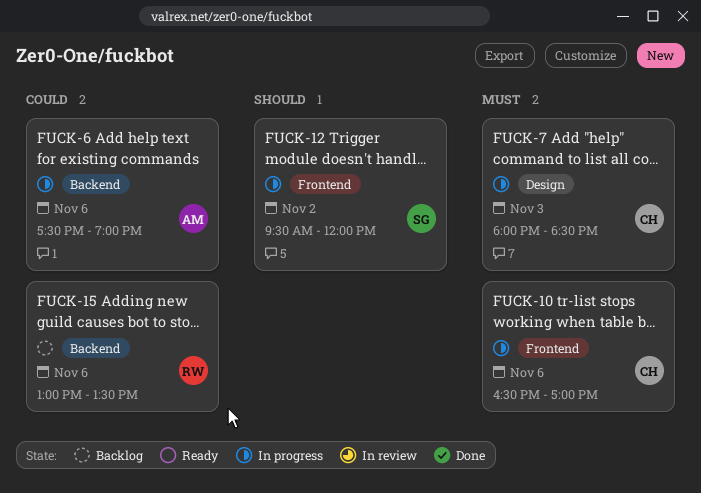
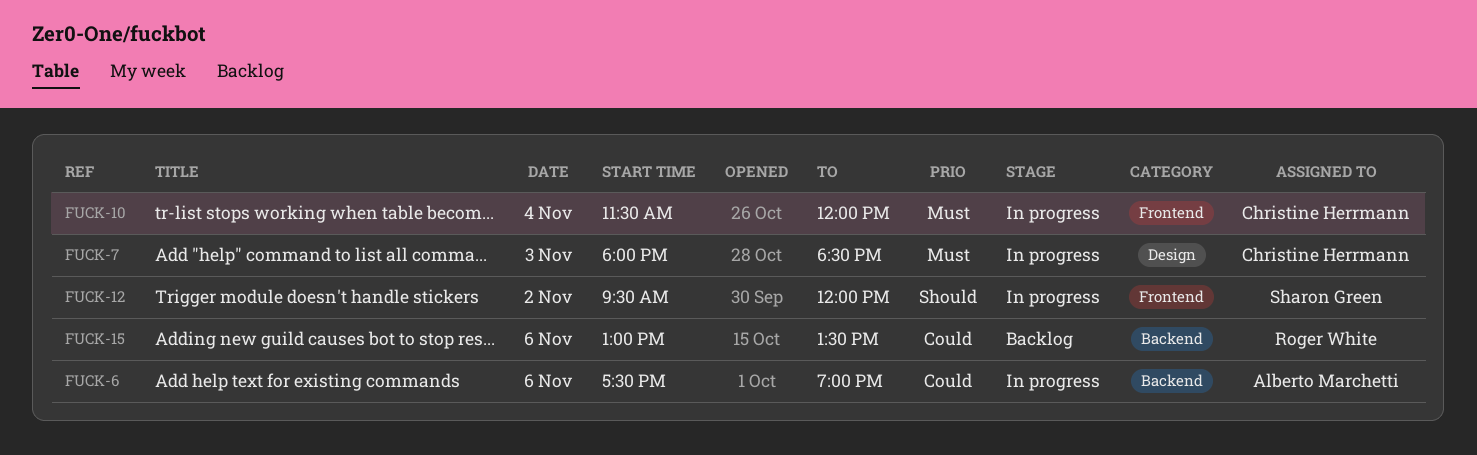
FUCK-10, day: Nov 6 -> Nov 4
FUCK-10, begins: 16:30 -> 11:30
FUCK-10, ends: 17:00 -> 12:00

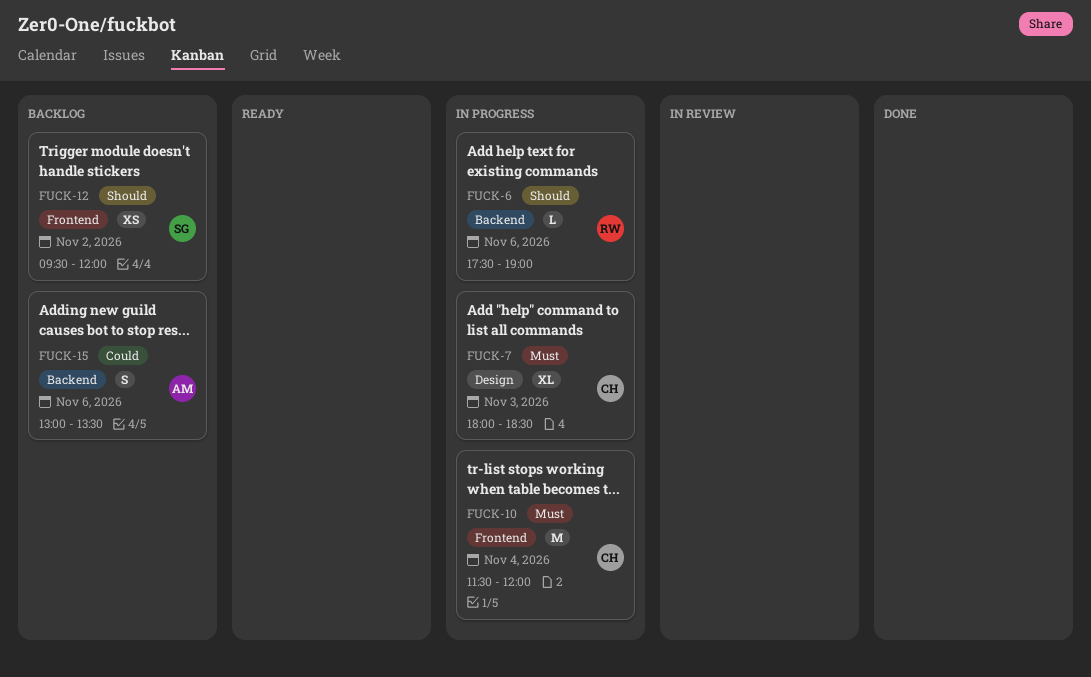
FUCK-6, owner: Alberto Marchetti -> Roger White
FUCK-6, priority: Could -> Should
FUCK-12, status: In progress -> Backlog
FUCK-15, owner: Roger White -> Alberto Marchetti

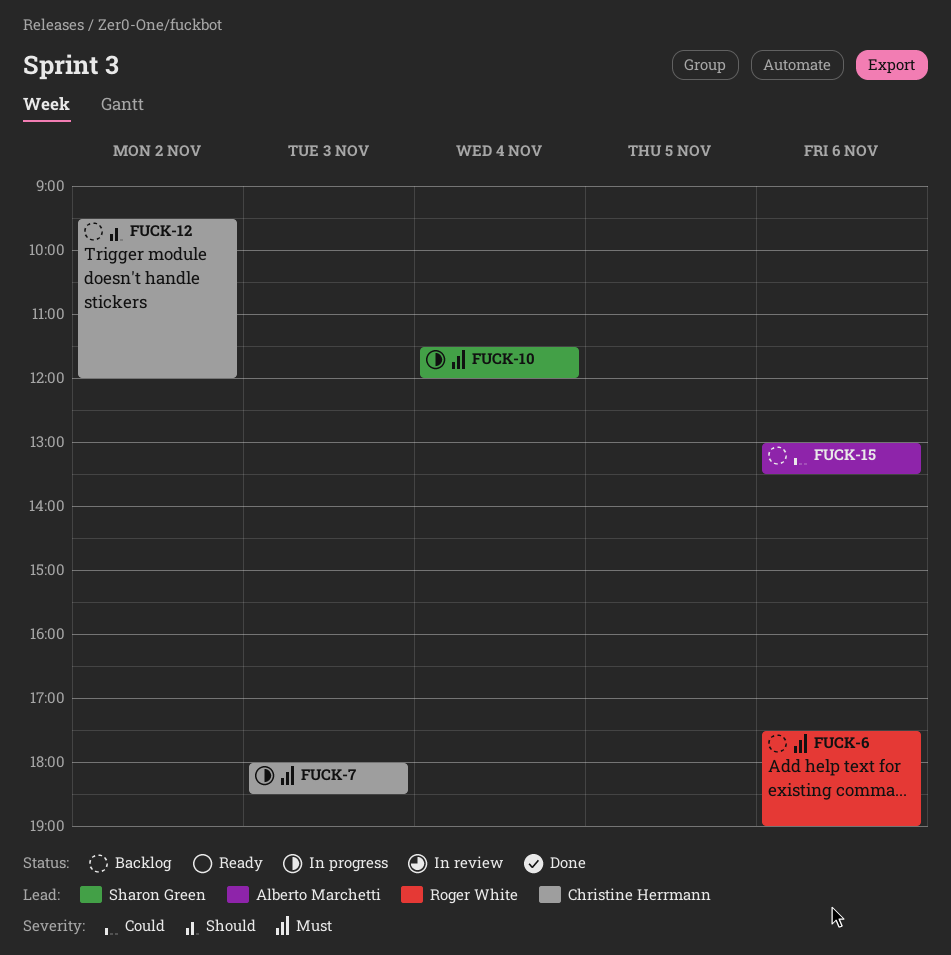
FUCK-6, status: In progress -> Backlog
FUCK-6, priority: Should -> Must
FUCK-10, owner: Christine Herrmann -> Sharon Green
FUCK-12, owner: Sharon Green -> Christine Herrmann

